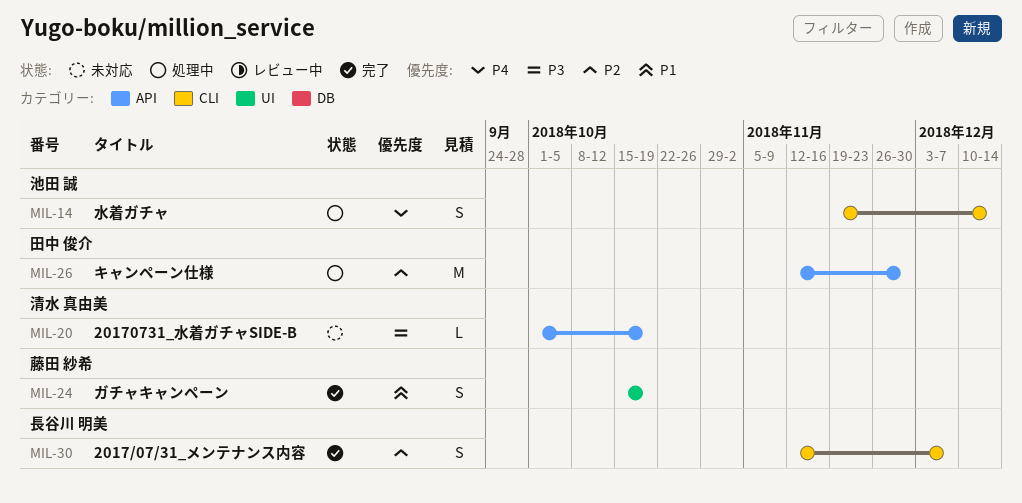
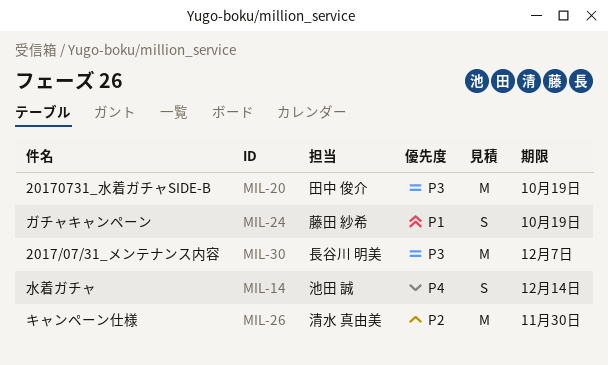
MIL-20, owner: 清水 真由美 -> 田中 俊介
MIL-20, estimate: L -> M
MIL-26, owner: 田中 俊介 -> 清水 真由美
MIL-30, priority: P2 -> P3
MIL-30, estimate: S -> M

